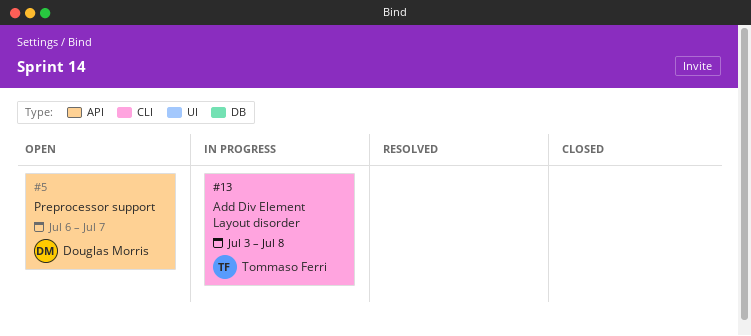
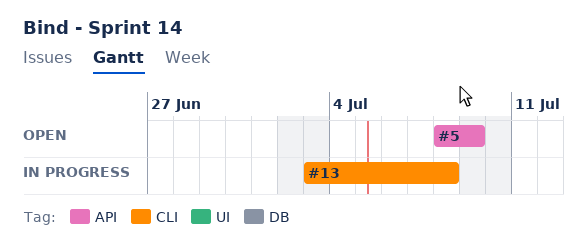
#5, start: Jul 6 -> Jul 8
#5, due: Jul 7 -> Jul 9

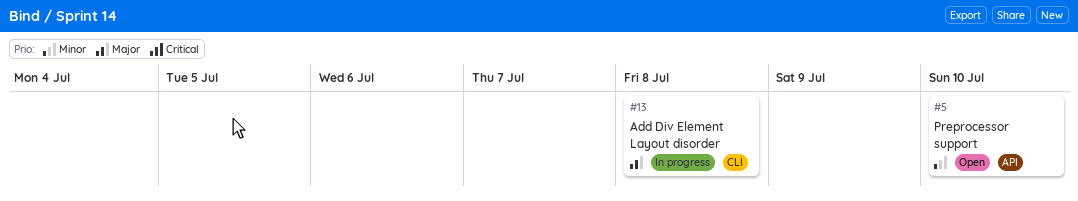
#5, due: Jul 9 -> Jul 10

